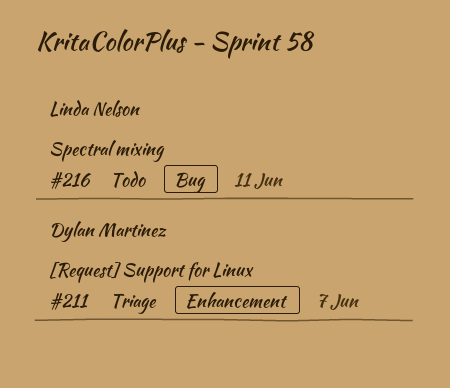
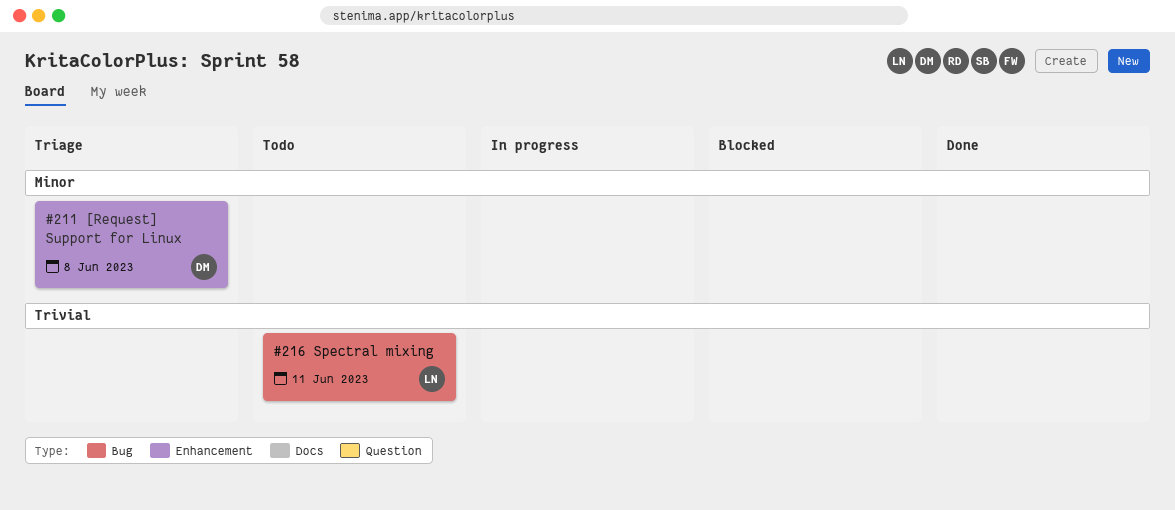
#211, due: Jun 7 -> Jun 8

